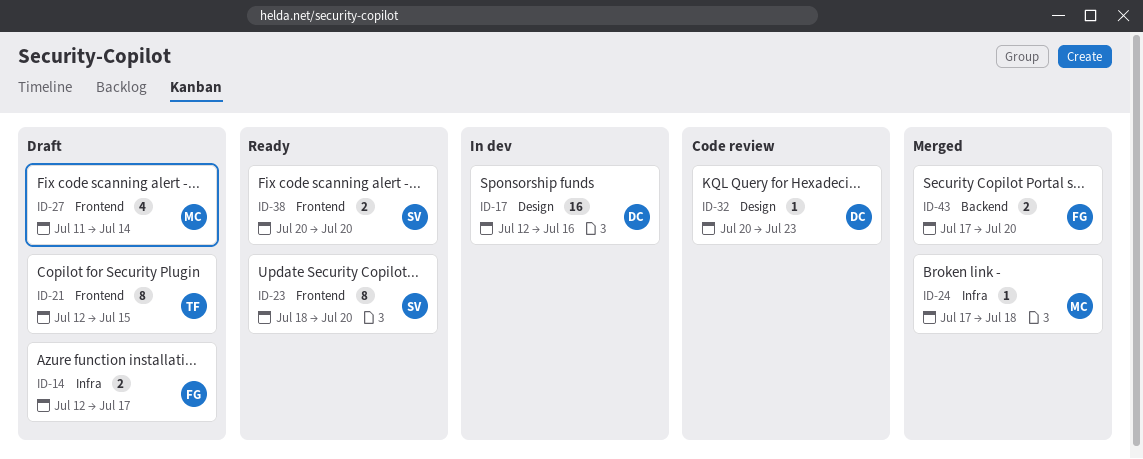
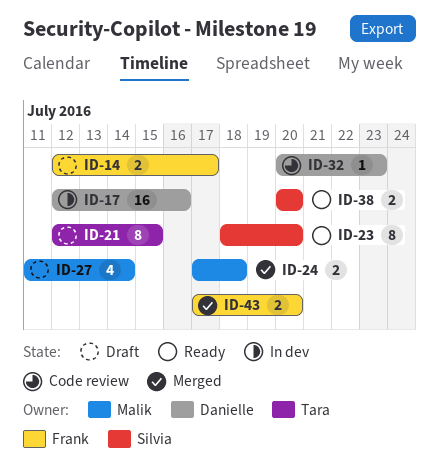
ID-24, estimate: 1 -> 2

